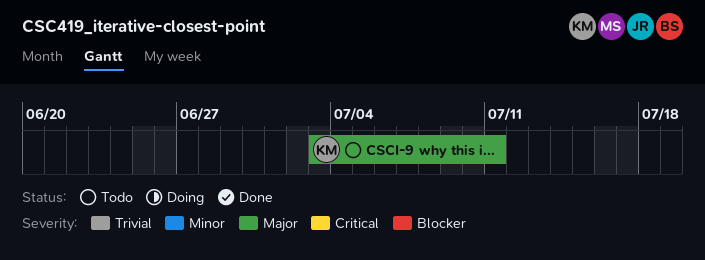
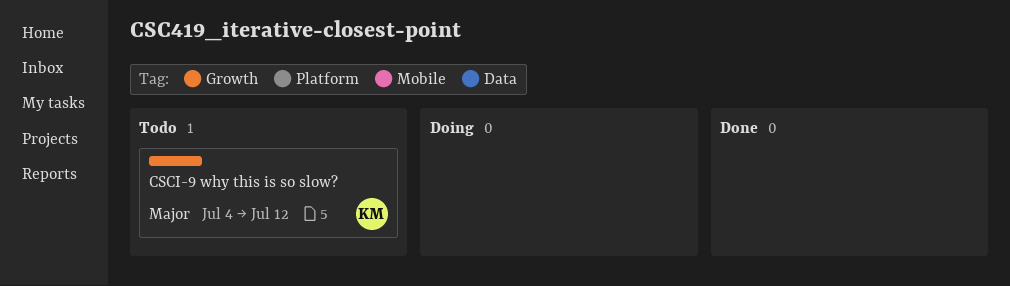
CSCI-9, start: Jul 3 -> Jul 4
CSCI-9, due: Jul 11 -> Jul 12

